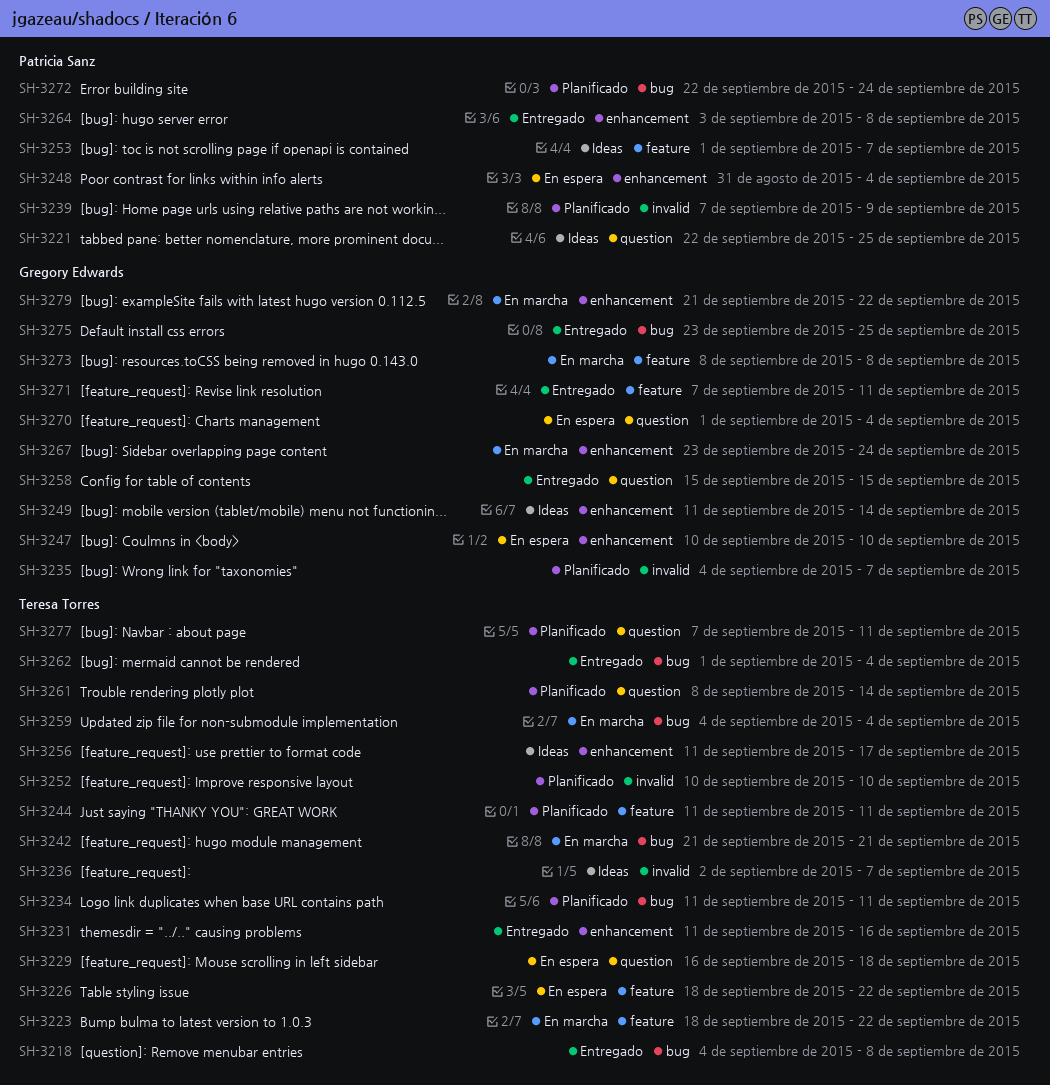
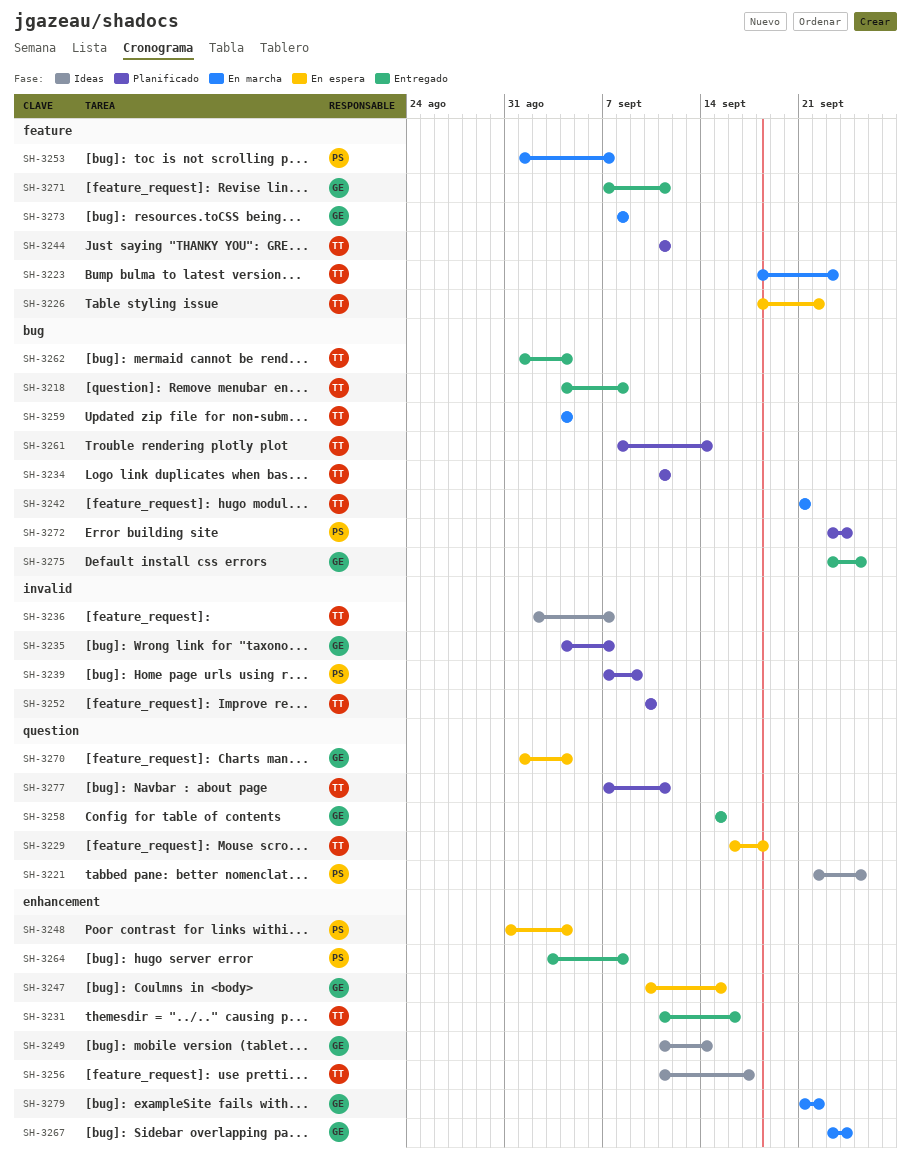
SH-3223, due: Sep 22 -> Sep 23
SH-3247, due: Sep 10 -> Sep 15
SH-3253, status: Ideas -> En marcha
SH-3261, label: question -> bug
SH-3272, start: Sep 22 -> Sep 23

